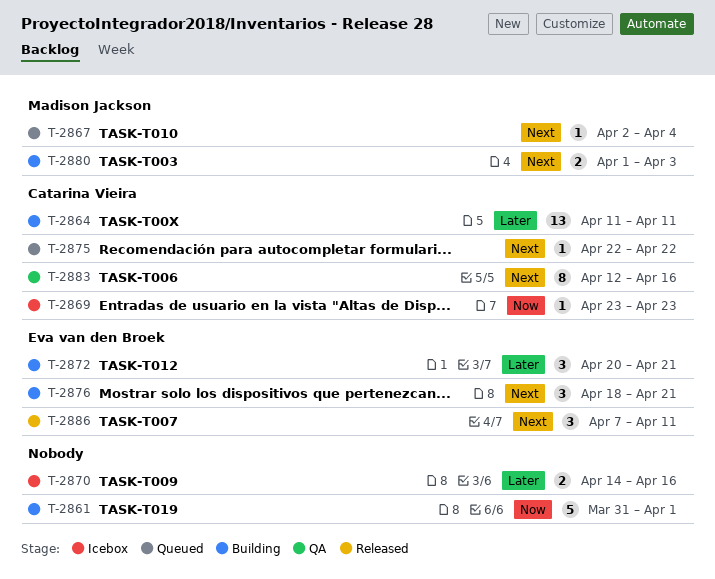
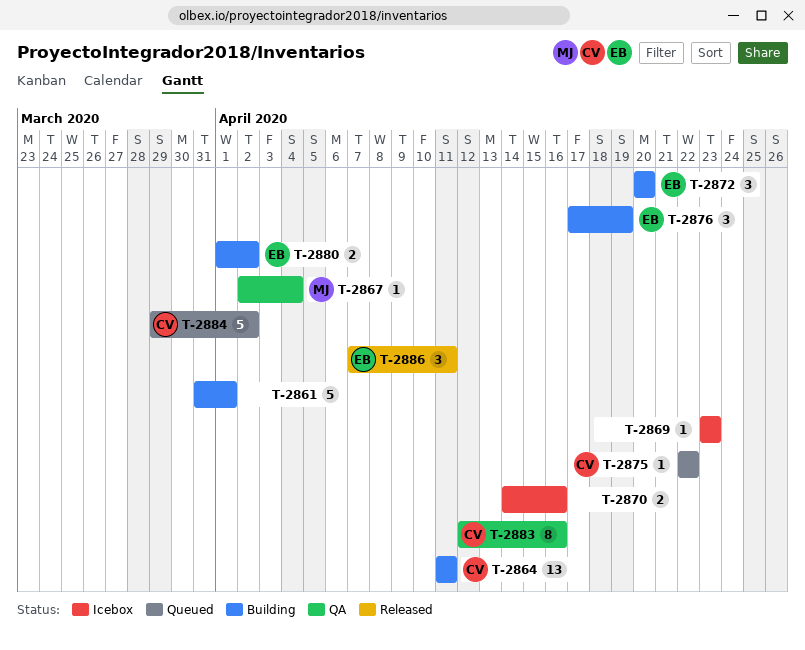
T-2867, status: Queued -> QA
T-2869, owner: Catarina Vieira -> none
T-2872, due: Apr 21 -> Apr 20
T-2876, start: Apr 18 -> Apr 17
T-2876, due: Apr 21 -> Apr 19
T-2880, owner: Madison Jackson -> Eva van den Broek
T-2880, due: Apr 3 -> Apr 2
T-2884: none -> present

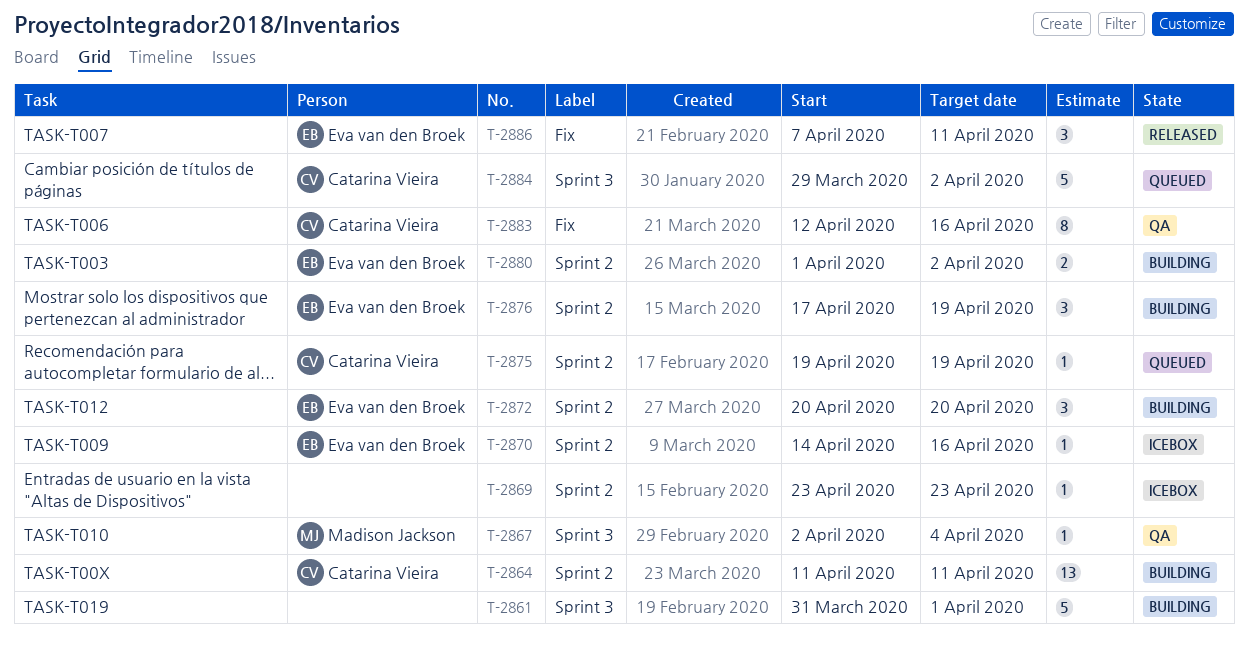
T-2870, owner: none -> Eva van den Broek
T-2870, estimate: 2 -> 1
T-2875, start: Apr 22 -> Apr 19
T-2875, due: Apr 22 -> Apr 19

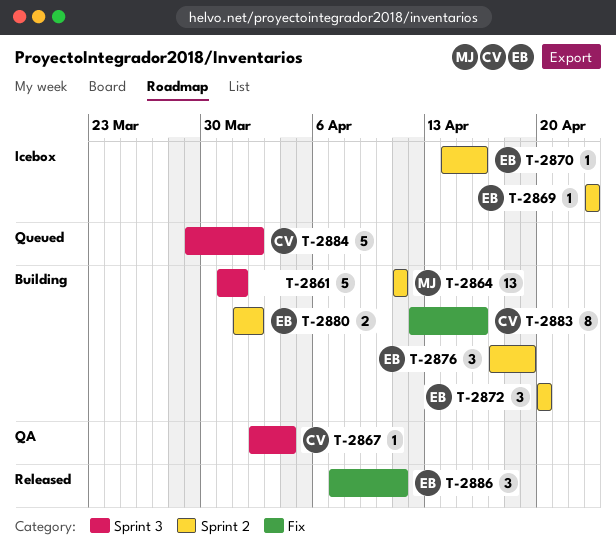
T-2864, owner: Catarina Vieira -> Madison Jackson
T-2867, owner: Madison Jackson -> Catarina Vieira
T-2869, owner: none -> Eva van den Broek
T-2875: present -> none
T-2883, status: QA -> Building

